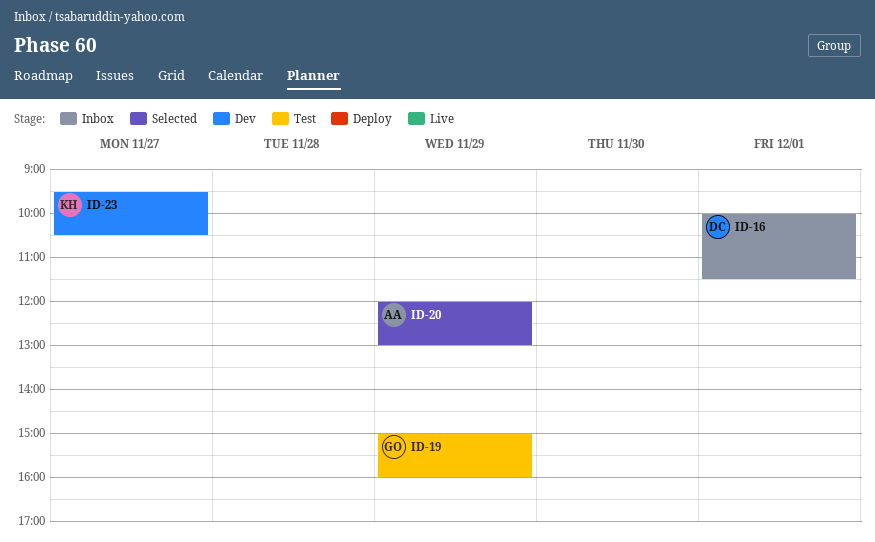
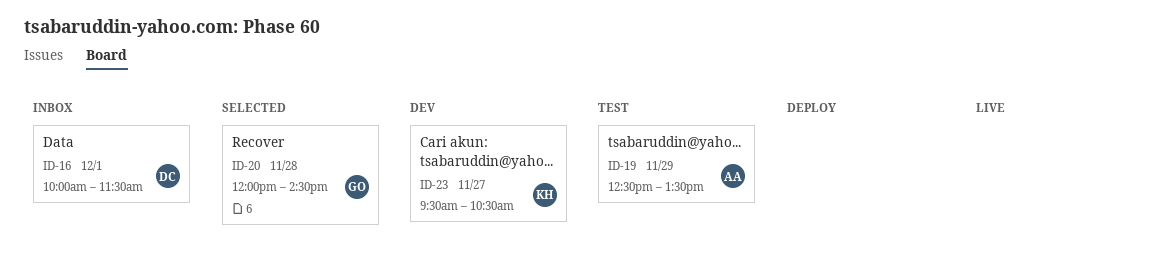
ID-19, owner: GO -> AA
ID-19, begins: 15:00 -> 12:30
ID-19, ends: 16:00 -> 13:30
ID-20, owner: AA -> GO
ID-20, day: Nov 29 -> Nov 28
ID-20, ends: 13:00 -> 14:30

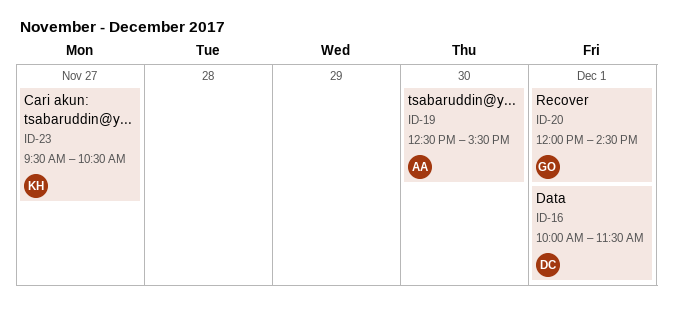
ID-19, day: Nov 29 -> Nov 30
ID-19, ends: 13:30 -> 15:30
ID-20, day: Nov 28 -> Dec 1

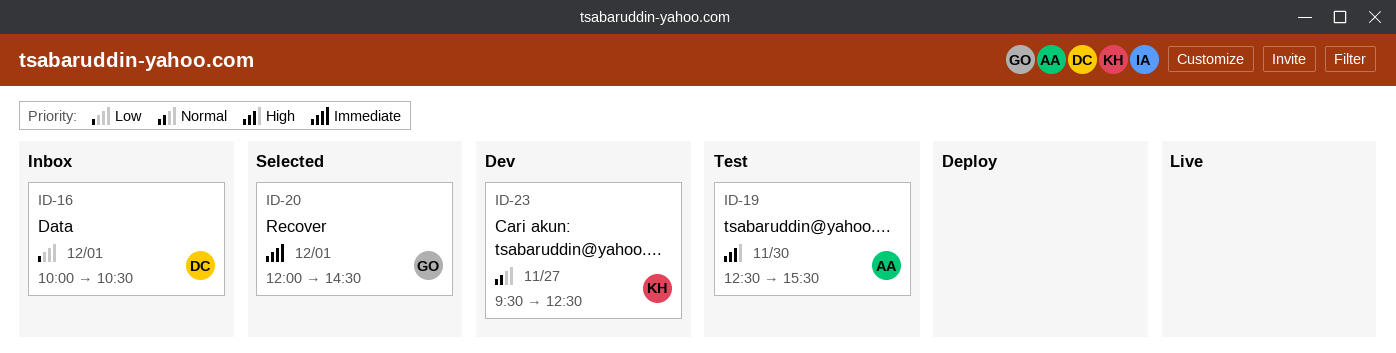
ID-16, ends: 11:30 -> 10:30
ID-23, ends: 10:30 -> 12:30

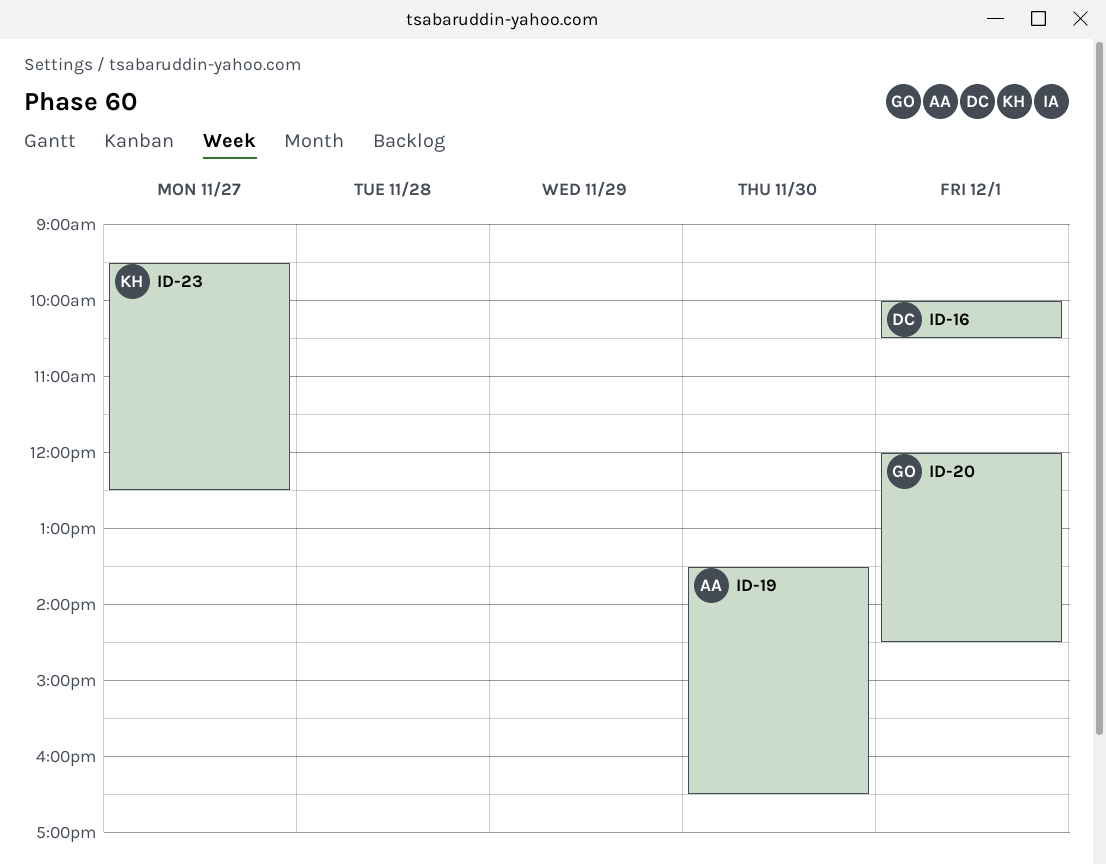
ID-19, begins: 12:30 -> 13:30
ID-19, ends: 15:30 -> 16:30

